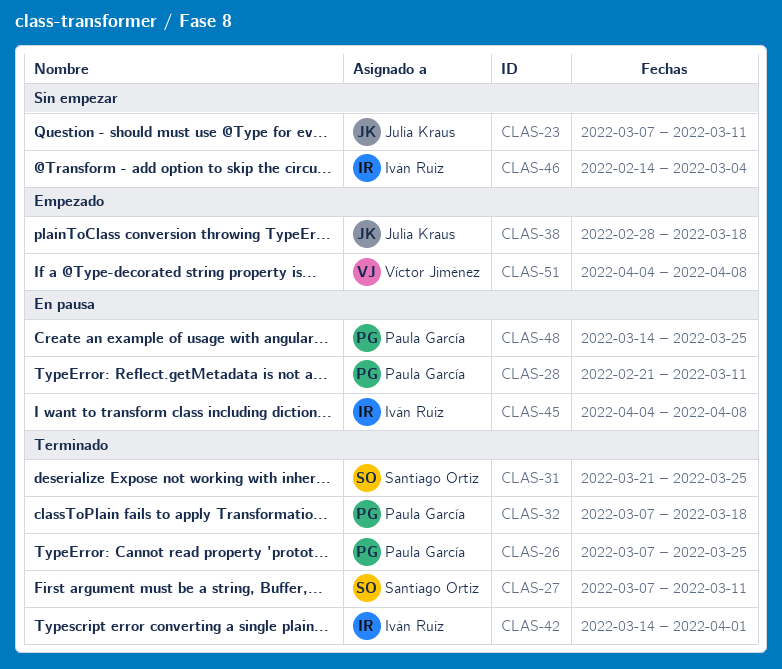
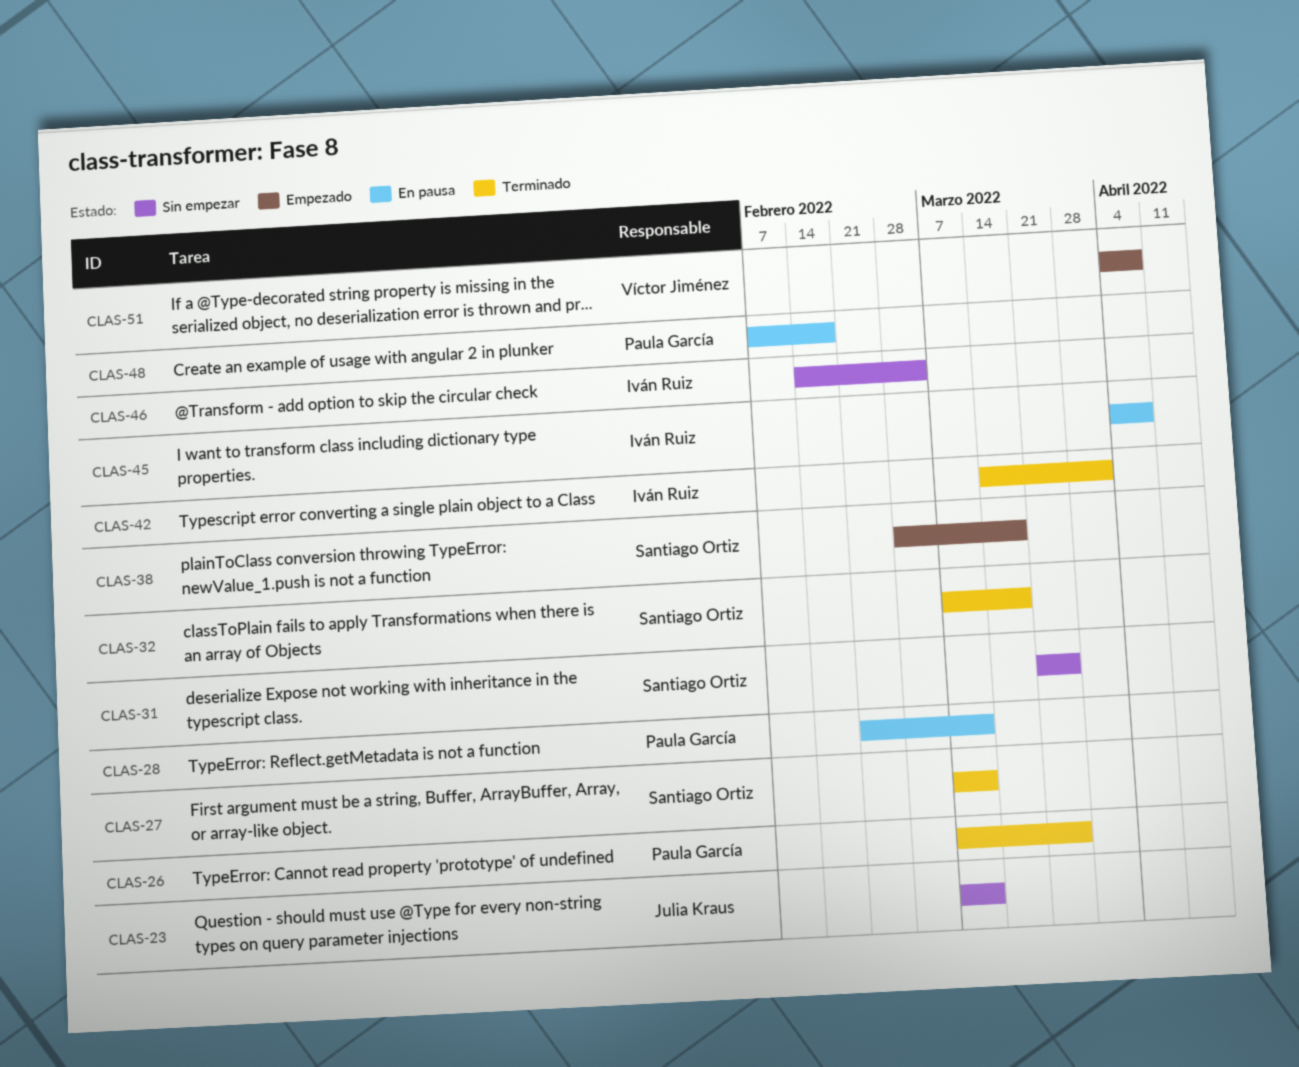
CLAS-31, status: Terminado -> Sin empezar
CLAS-32, owner: Paula García -> Santiago Ortiz
CLAS-38, owner: Julia Kraus -> Santiago Ortiz
CLAS-48, start: Mar 14 -> Feb 7
CLAS-48, due: Mar 25 -> Feb 18

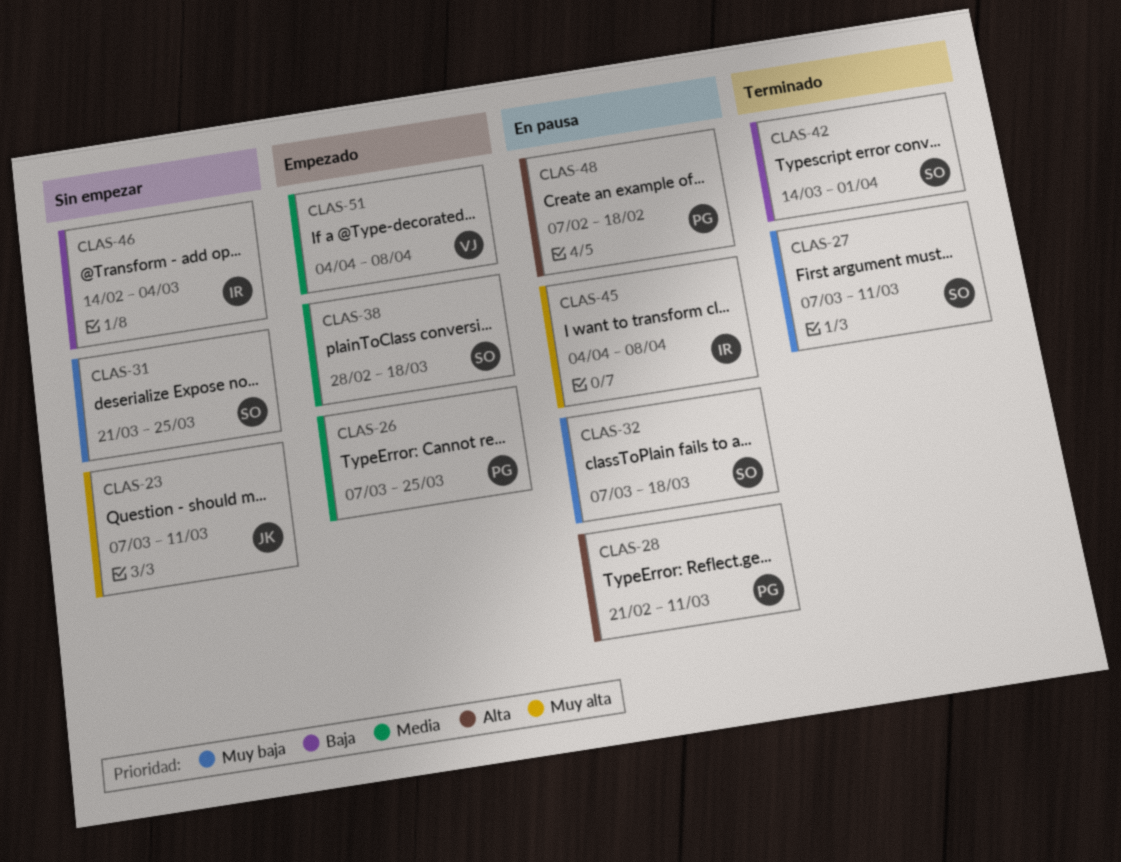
CLAS-26, status: Terminado -> Empezado
CLAS-32, status: Terminado -> En pausa
CLAS-42, owner: Iván Ruiz -> Santiago Ortiz

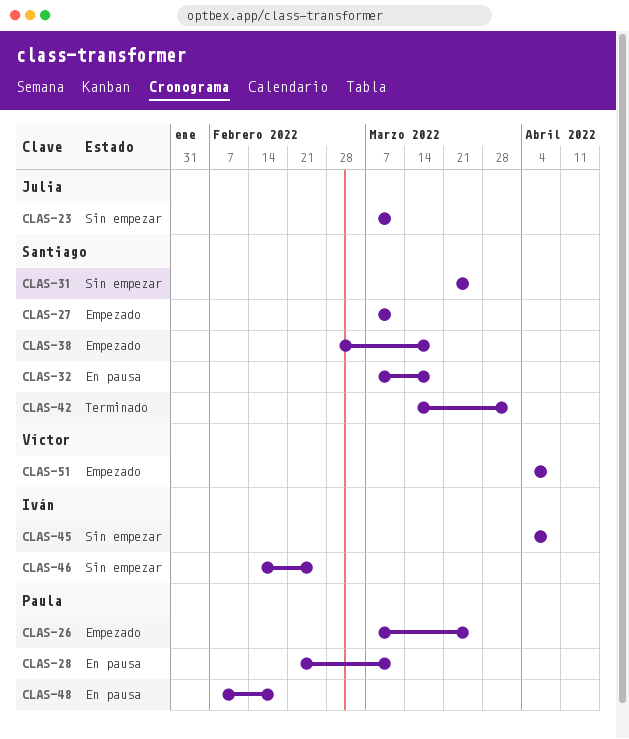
CLAS-27, status: Terminado -> Empezado
CLAS-45, status: En pausa -> Sin empezar
CLAS-46, due: Mar 4 -> Feb 25

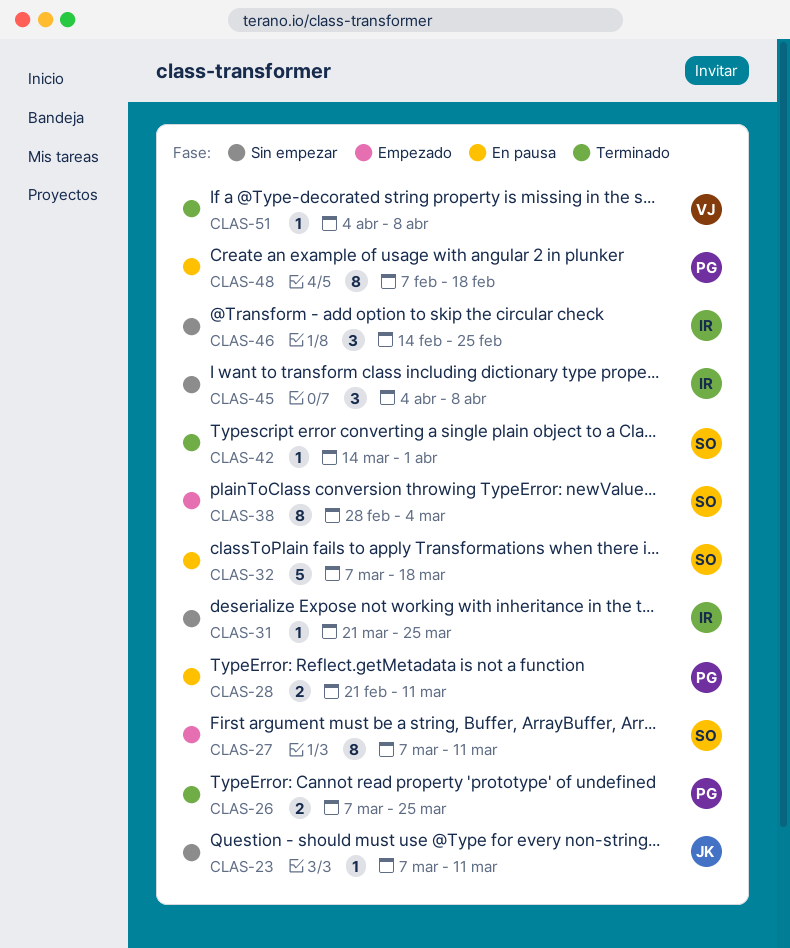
CLAS-26, status: Empezado -> Terminado
CLAS-31, owner: Santiago -> Iván
CLAS-38, due: Mar 18 -> Mar 4
CLAS-51, status: Empezado -> Terminado

